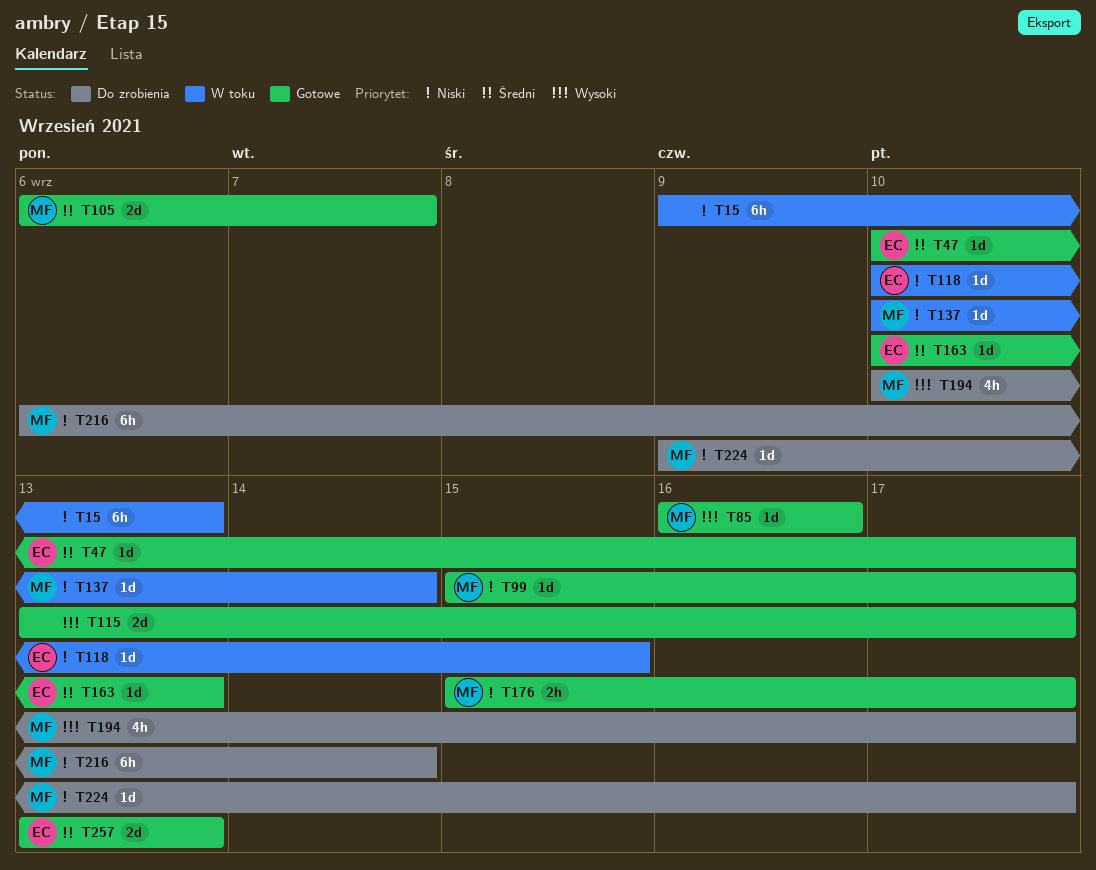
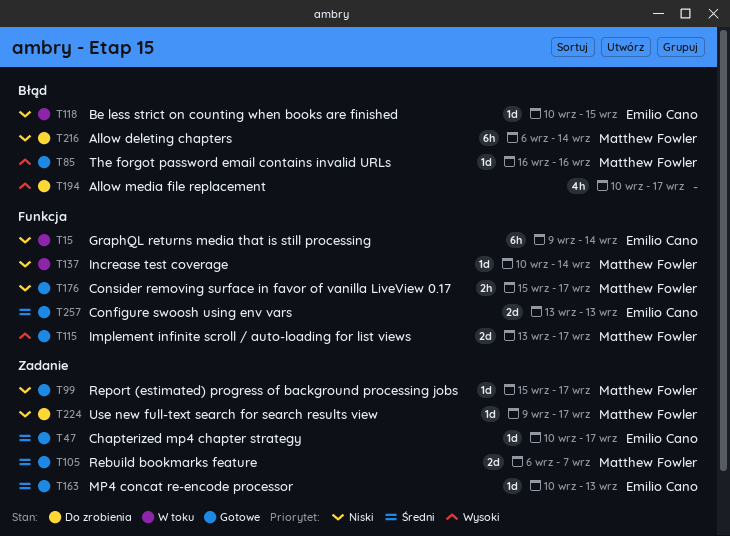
T15, owner: none -> Emilio Cano
T15, due: Sep 13 -> Sep 14
T115, owner: none -> Matthew Fowler
T194, owner: Matthew Fowler -> none

